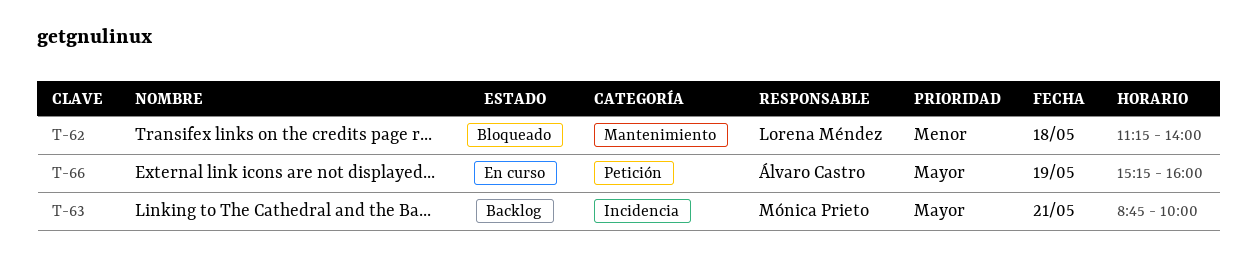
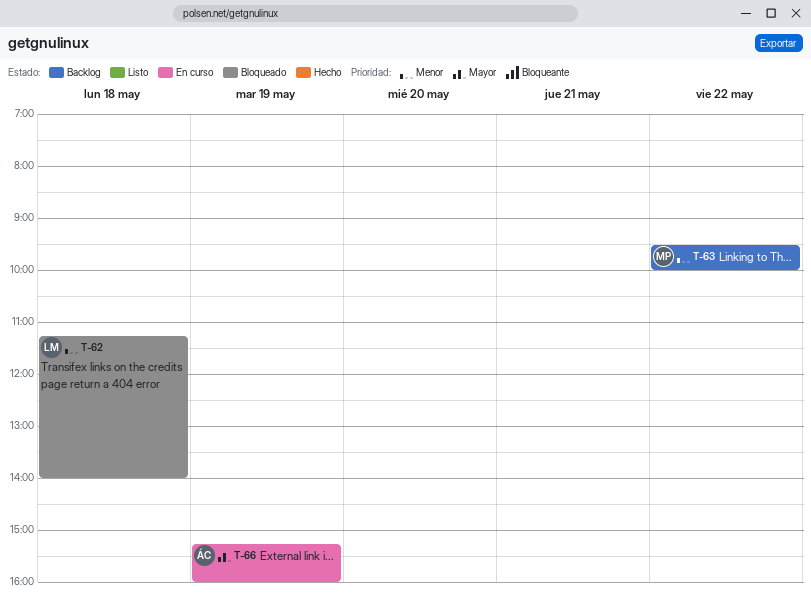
T-63, priority: Mayor -> Menor
T-63, day: May 21 -> May 22
T-63, begins: 08:45 -> 09:30

